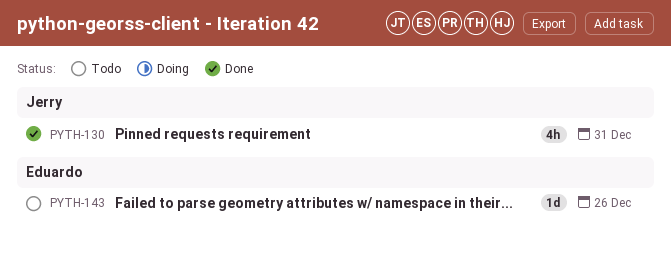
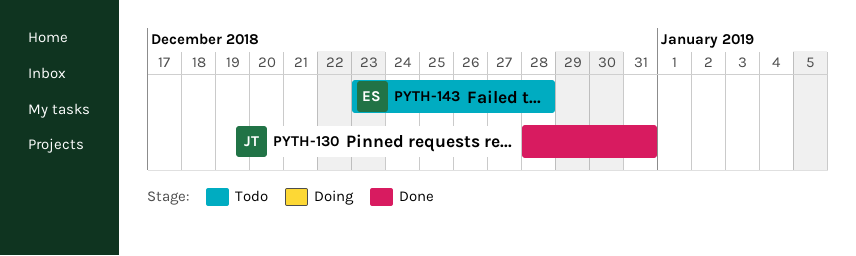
PYTH-143, due: Dec 26 -> Dec 28

